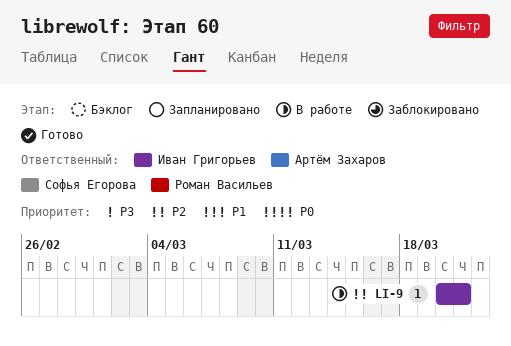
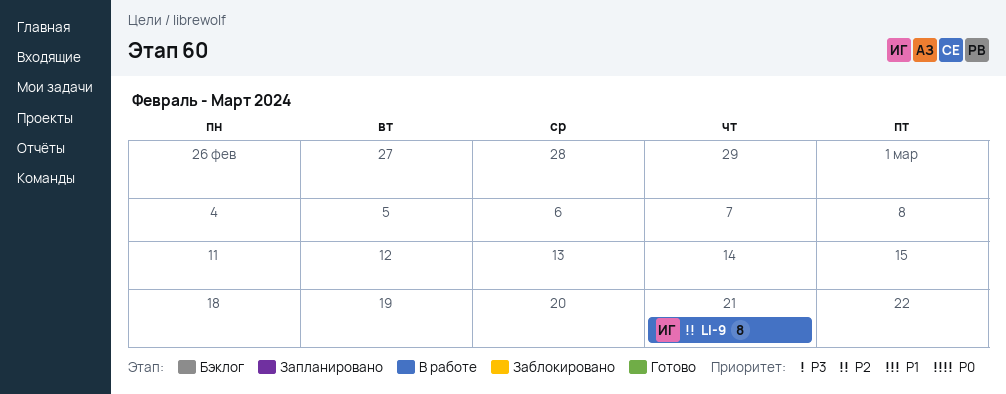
LI-9, estimate: 1 -> 8
LI-9, start: Mar 20 -> Mar 21

